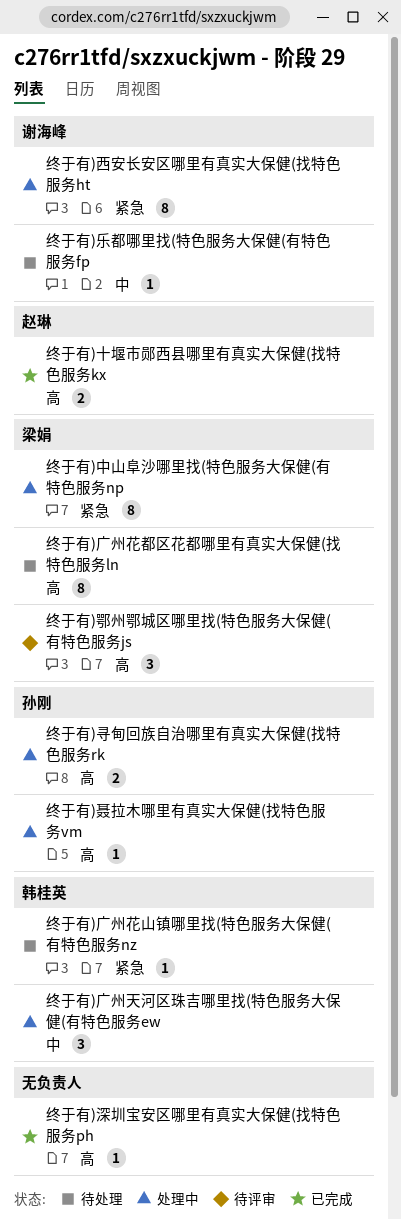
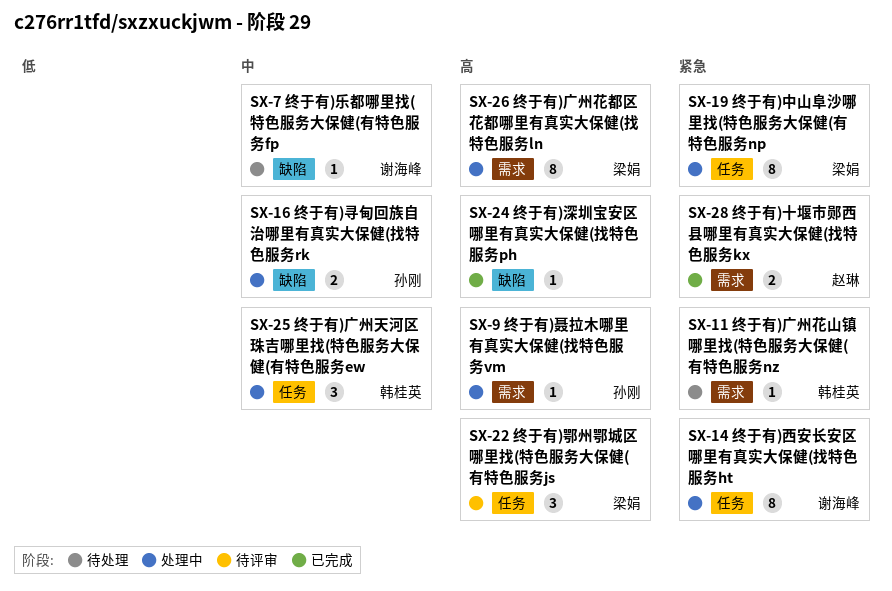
终于有)十堰市郧西县哪里有真实大保健(找特色服务kx, priority: 高 -> 紧急
终于有)寻甸回族自治哪里有真实大保健(找特色服务rk, priority: 高 -> 中
终于有)广州花都区花都哪里有真实大保健(找特色服务ln, status: 待处理 -> 处理中

